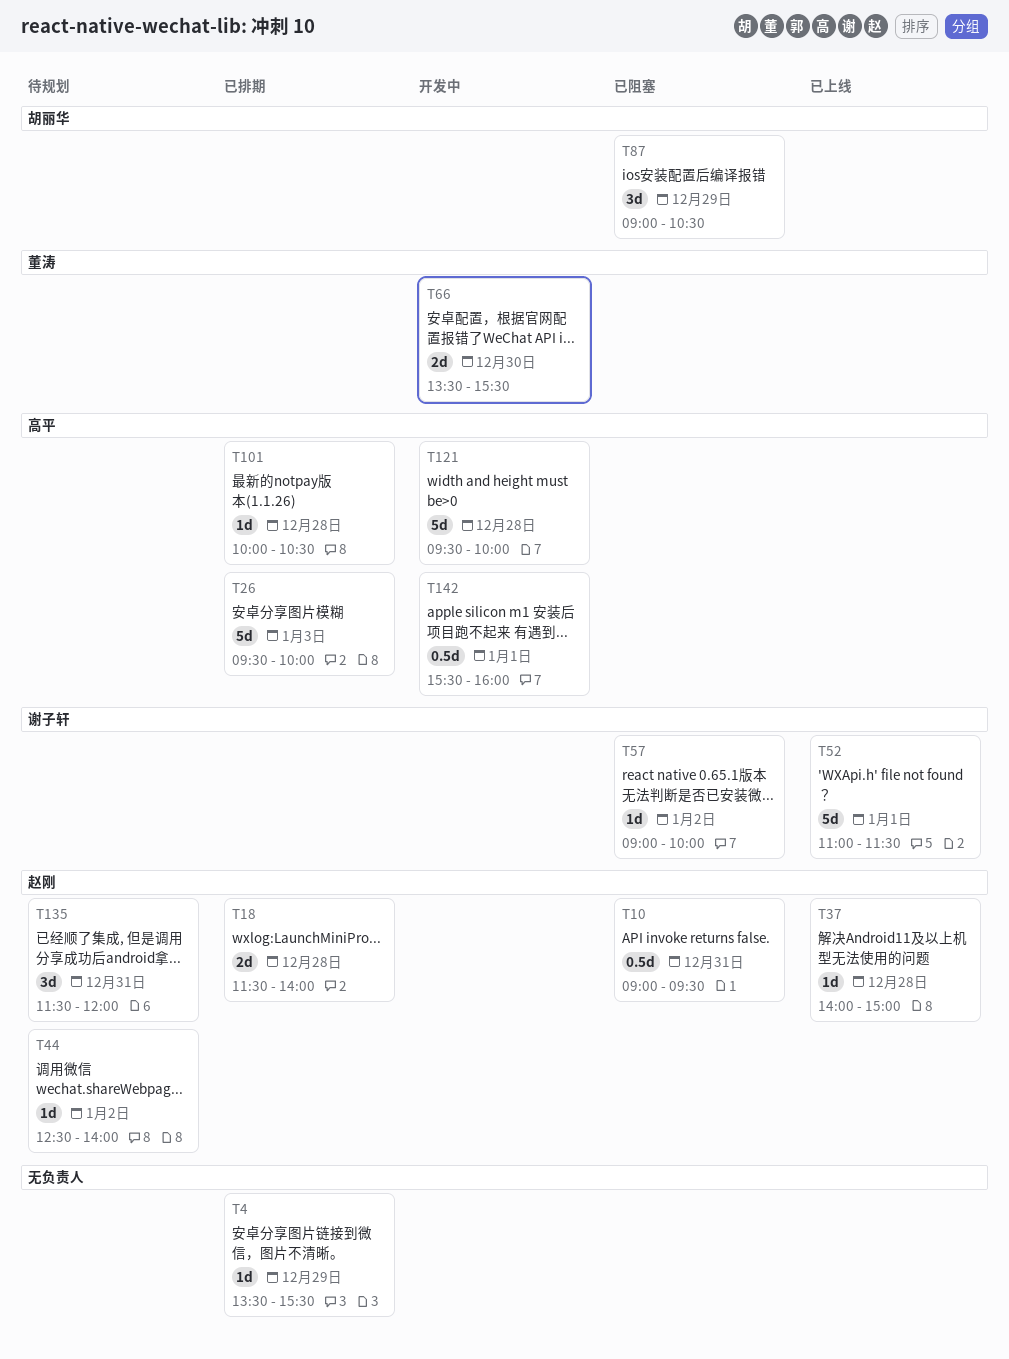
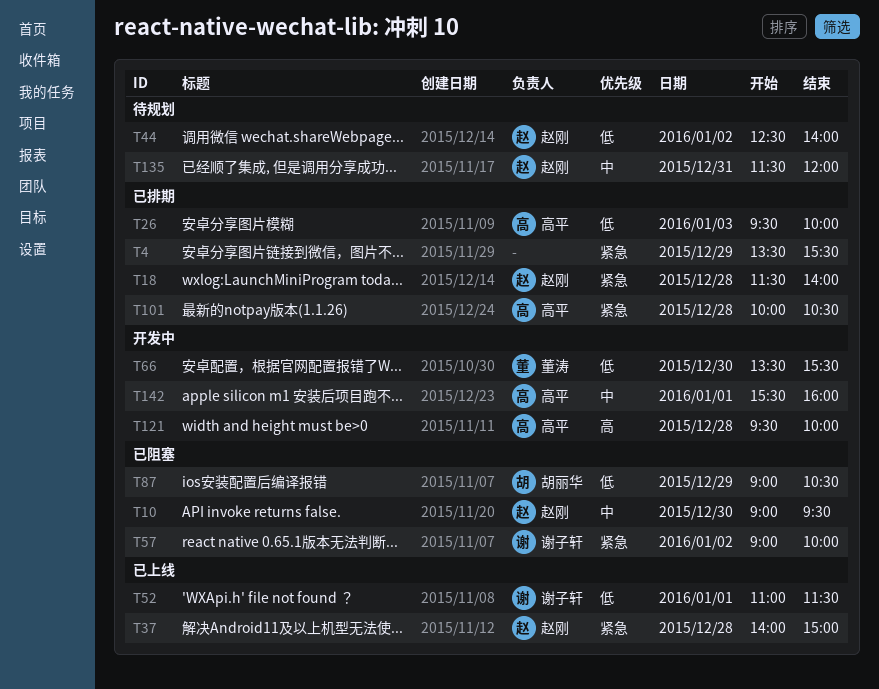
T10, day: Dec 31 -> Dec 30

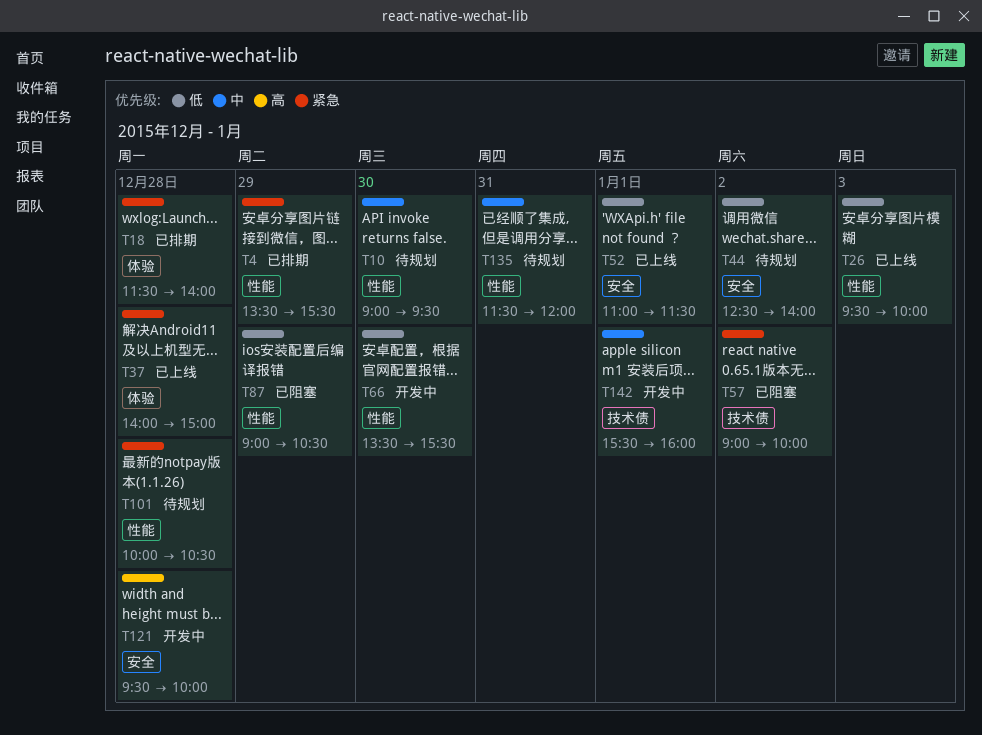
T10, status: 已阻塞 -> 待规划
T26, status: 已排期 -> 已上线
T101, status: 已排期 -> 待规划

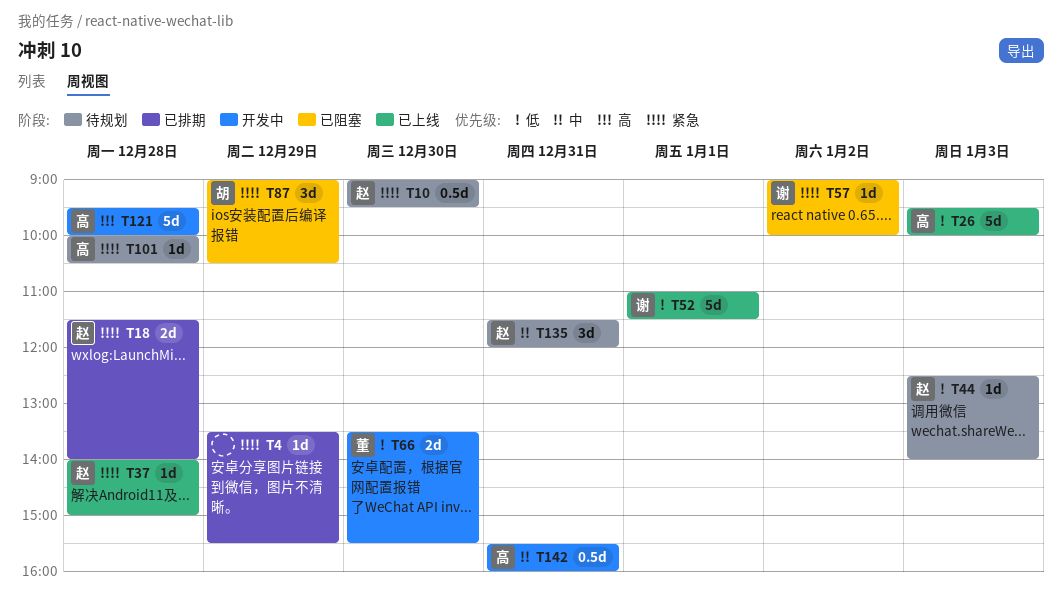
T10, priority: 中 -> 紧急
T44, day: Jan 2 -> Jan 3
T87, priority: 低 -> 紧急
T142, day: Jan 1 -> Dec 31

